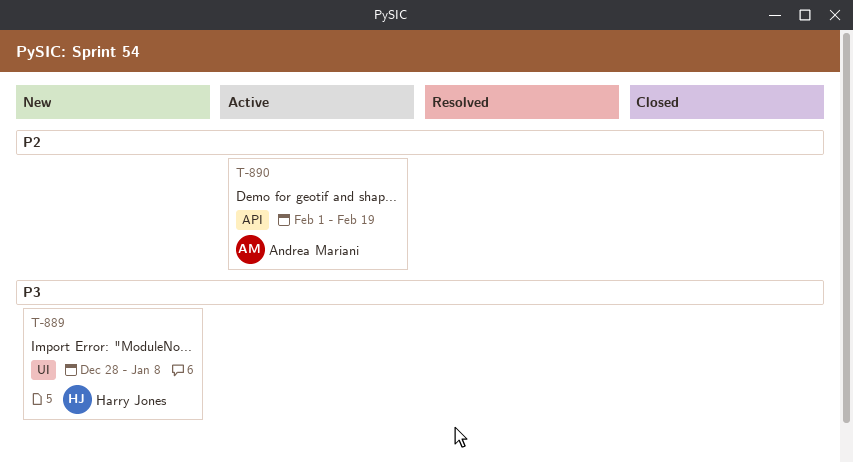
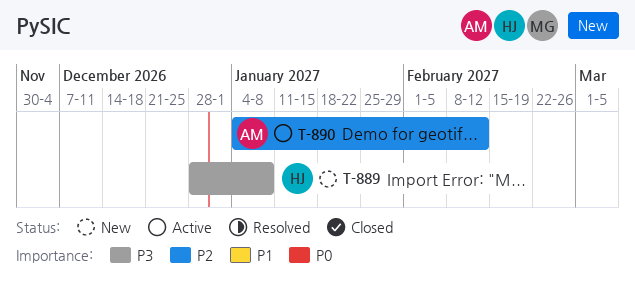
T-890, start: Feb 1 -> Jan 4
T-890, due: Feb 19 -> Feb 12

